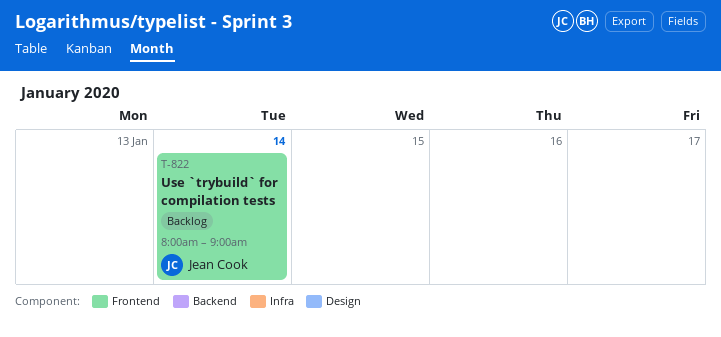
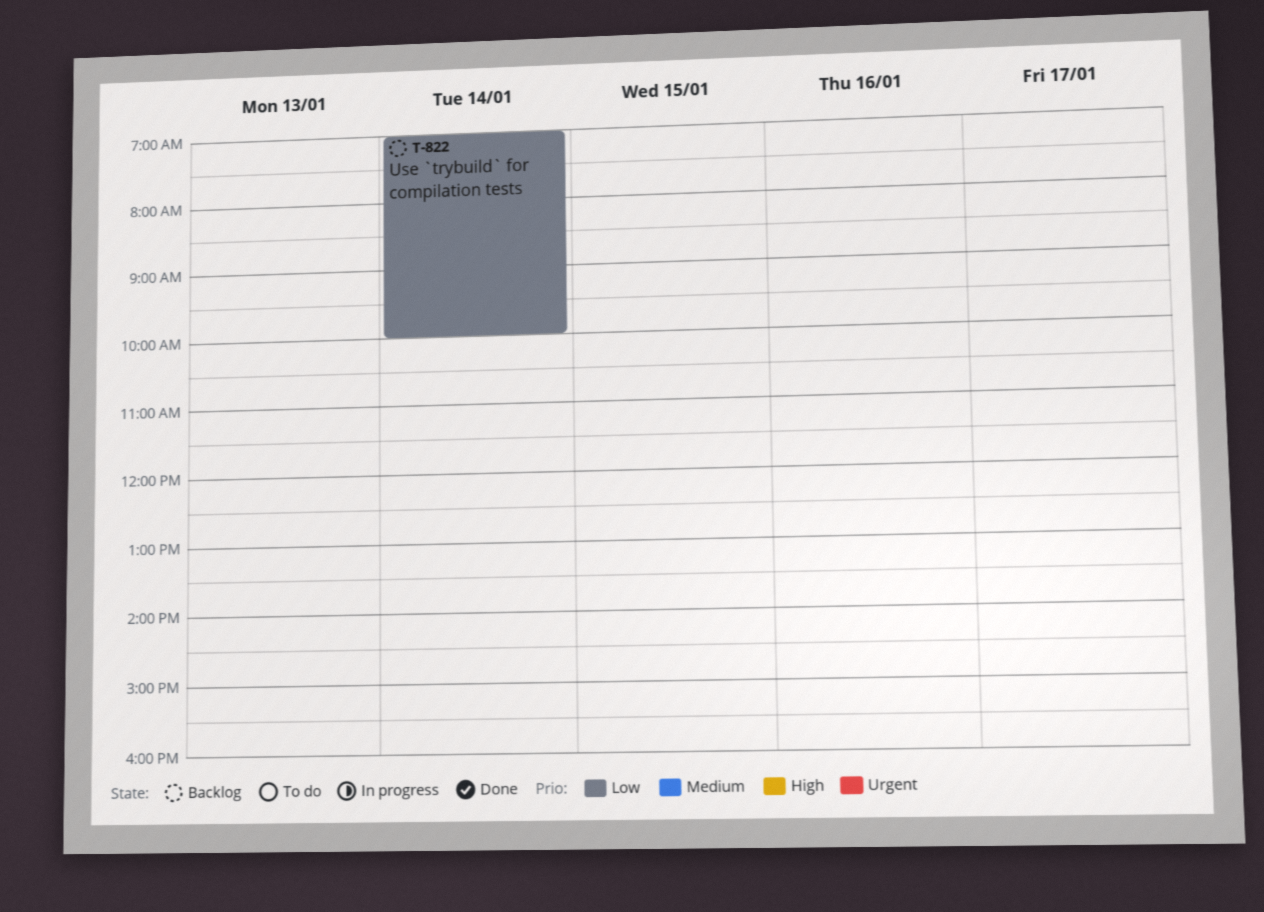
T-822, begins: 08:00 -> 07:00
T-822, ends: 09:00 -> 10:00

